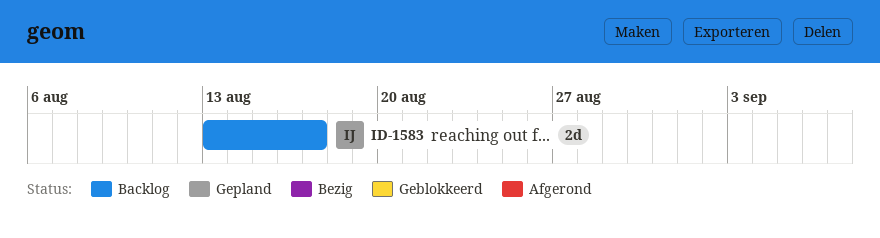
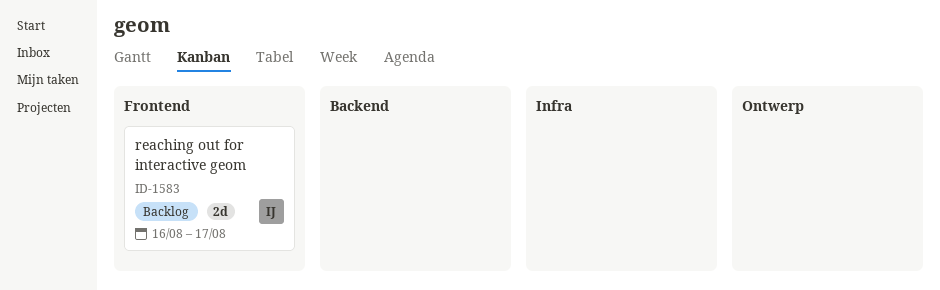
ID-1583, start: Aug 13 -> Aug 16

